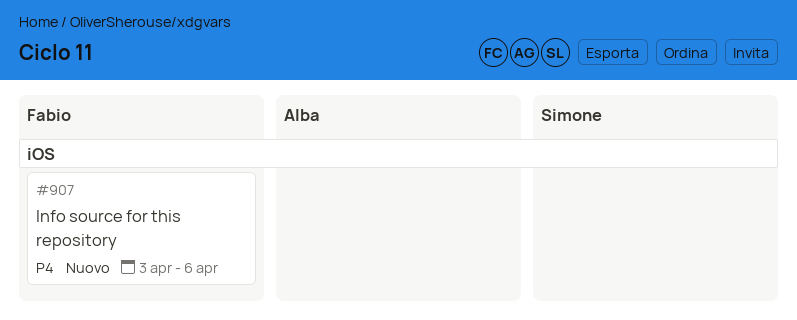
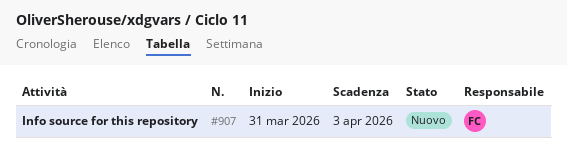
#907, start: Apr 3 -> Mar 31
#907, due: Apr 6 -> Apr 3

